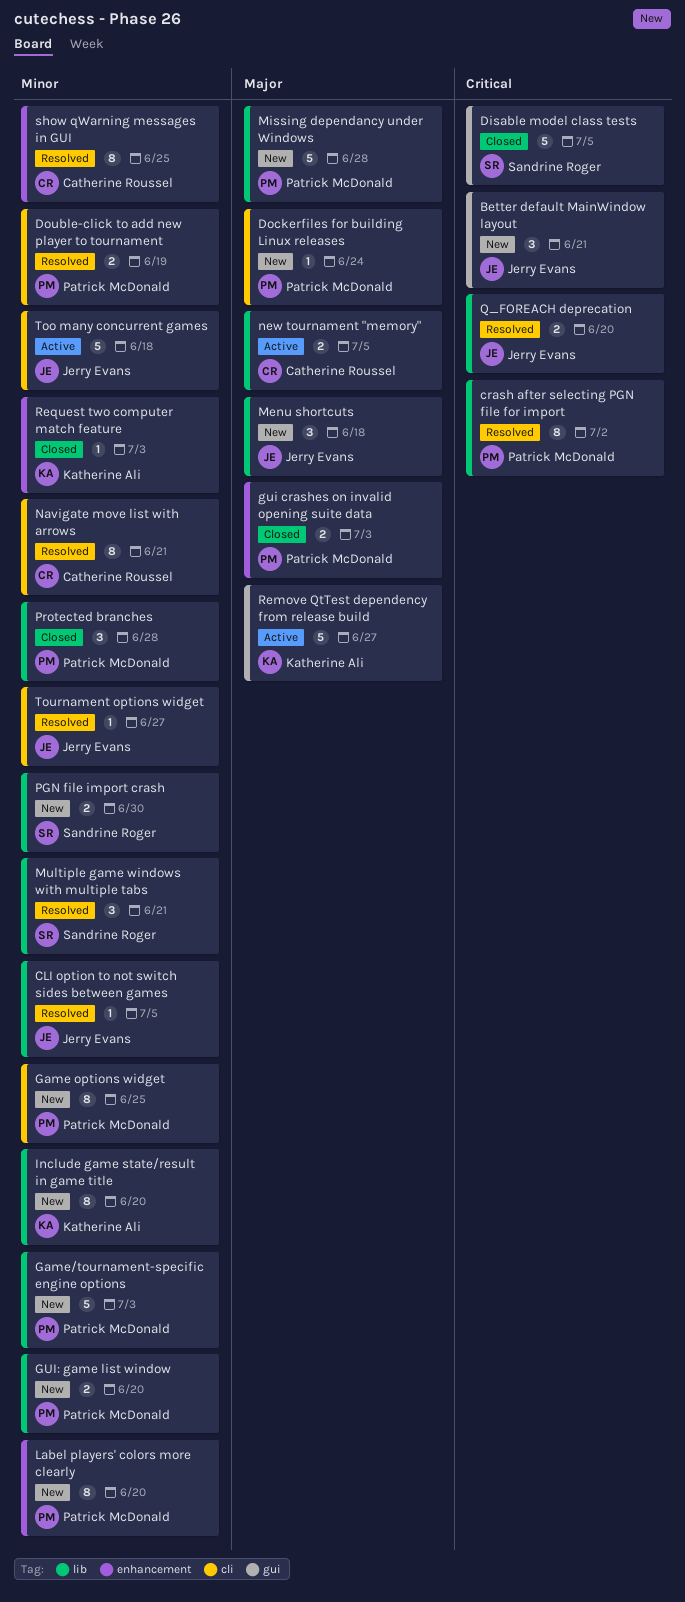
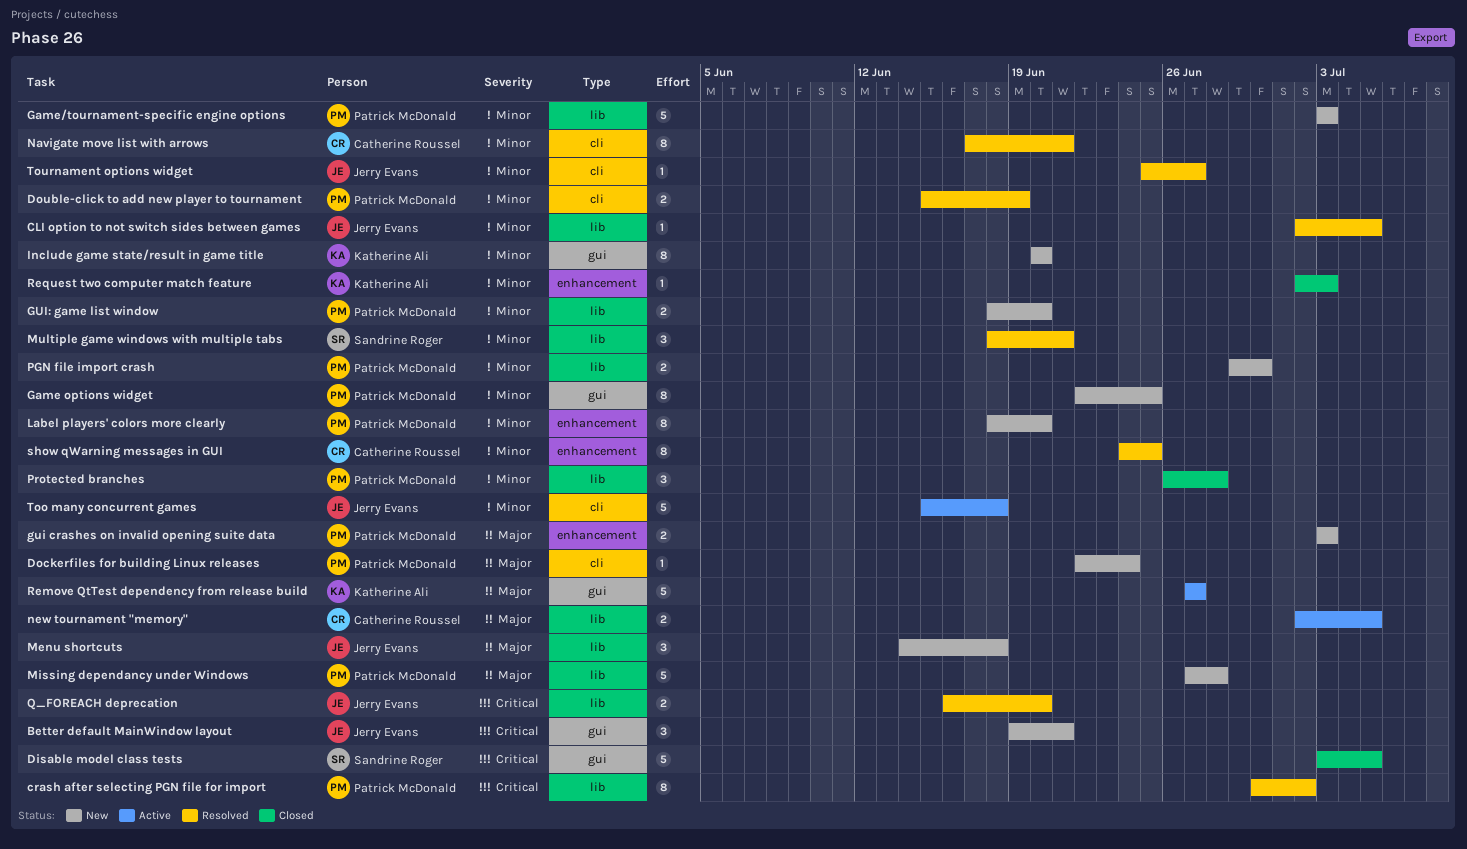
Game options widget, label: cli -> gui
gui crashes on invalid opening suite data, status: Closed -> New
Include game state/result in game title, label: lib -> gui
PGN file import crash, owner: Sandrine Roger -> Patrick McDonald

